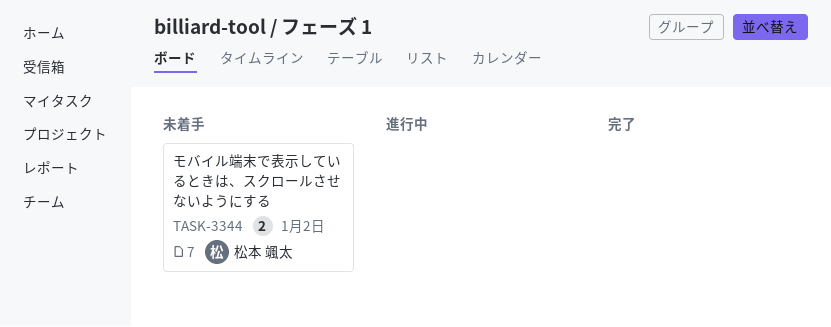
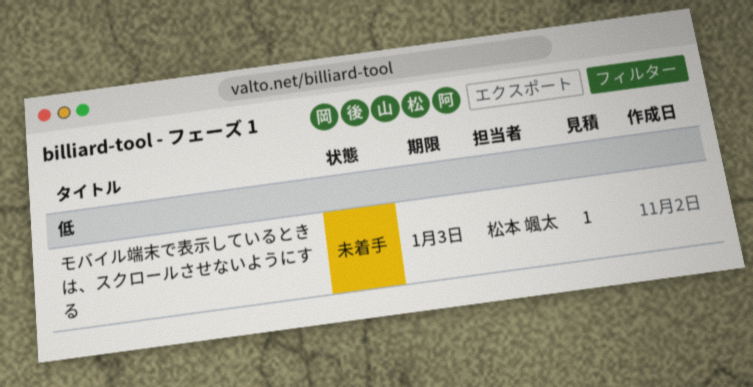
モバイル端末で表示しているときは、スクロールさせないようにする, estimate: 2 -> 1
モバイル端末で表示しているときは、スクロールさせないようにする, due: Jan 2 -> Jan 3

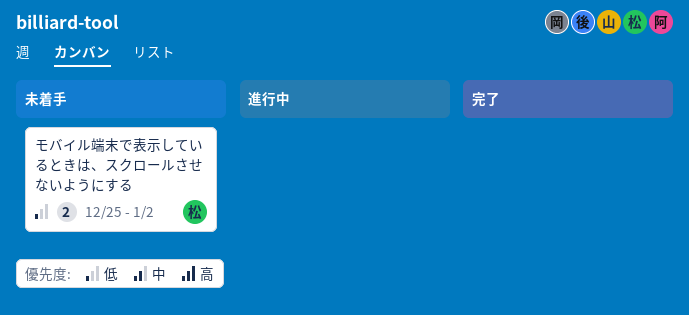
モバイル端末で表示しているときは、スクロールさせないようにする, estimate: 1 -> 2
モバイル端末で表示しているときは、スクロールさせないようにする, due: Jan 3 -> Jan 2

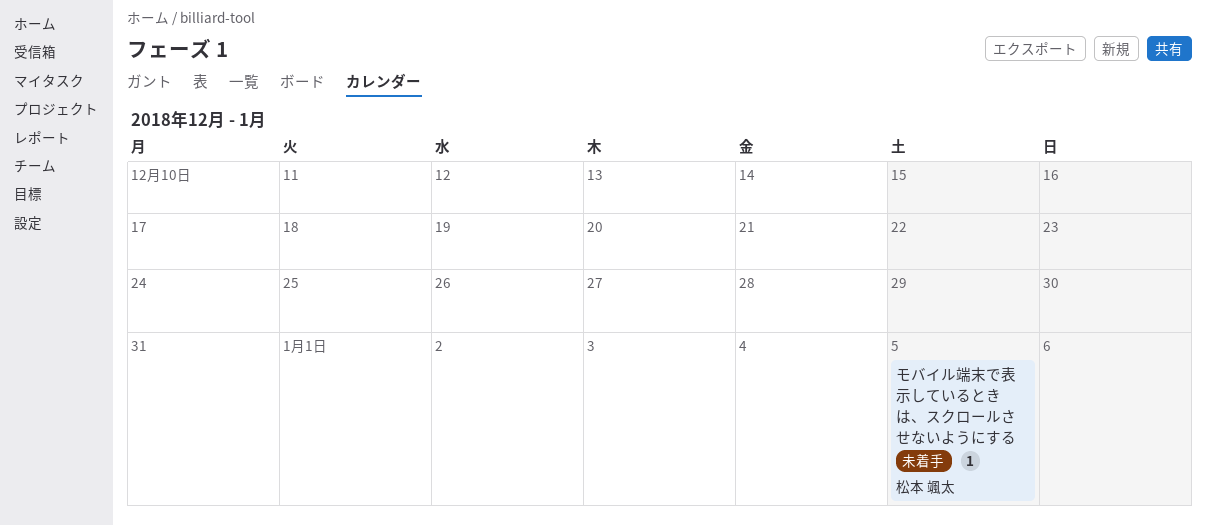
モバイル端末で表示しているときは、スクロールさせないようにする, estimate: 2 -> 1
モバイル端末で表示しているときは、スクロールさせないようにする, due: Jan 2 -> Jan 5

